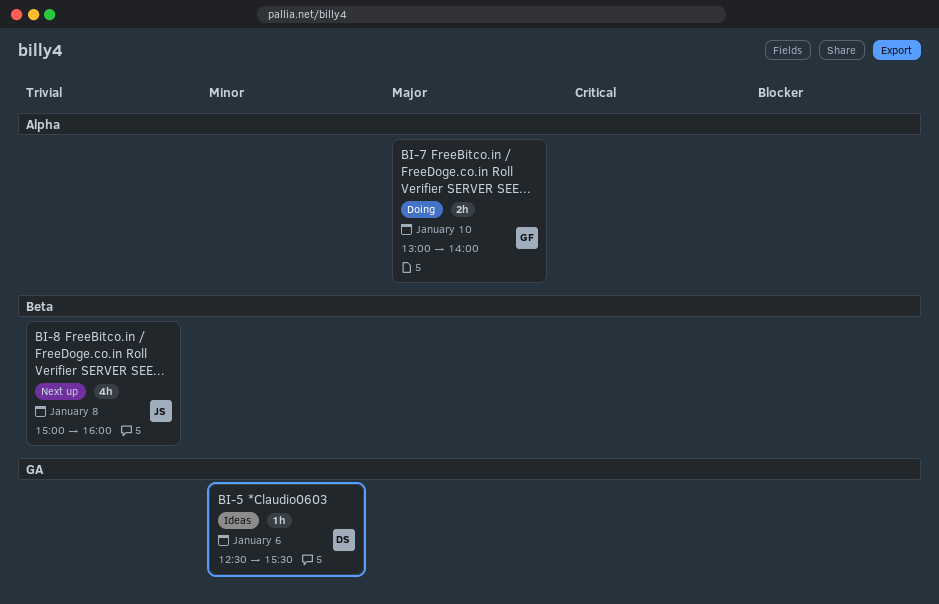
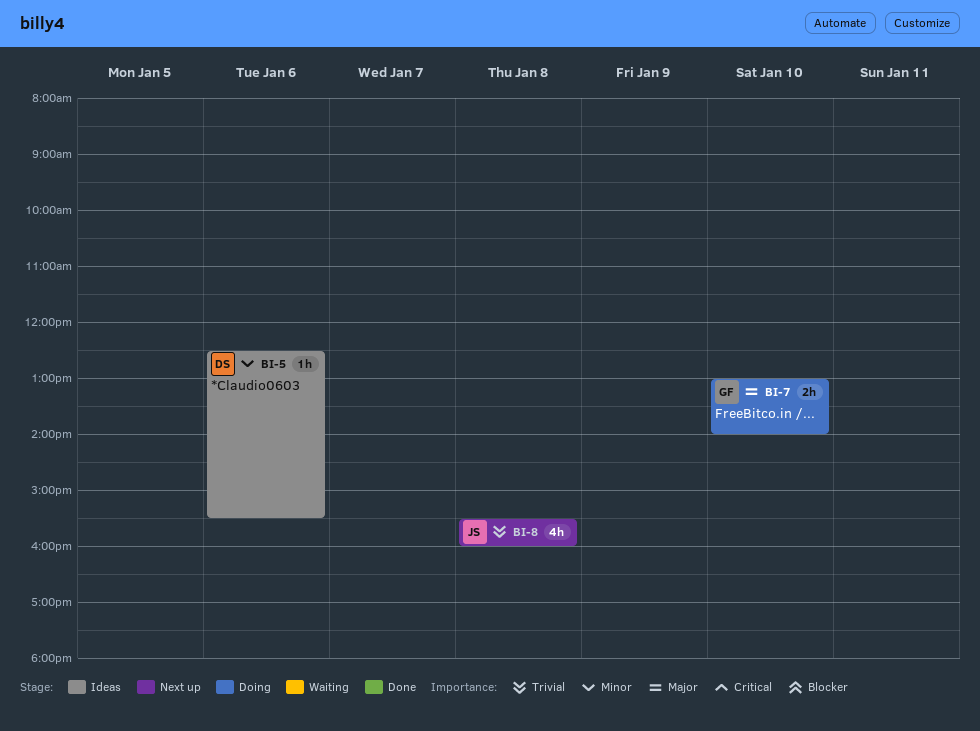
BI-8, begins: 15:00 -> 15:30

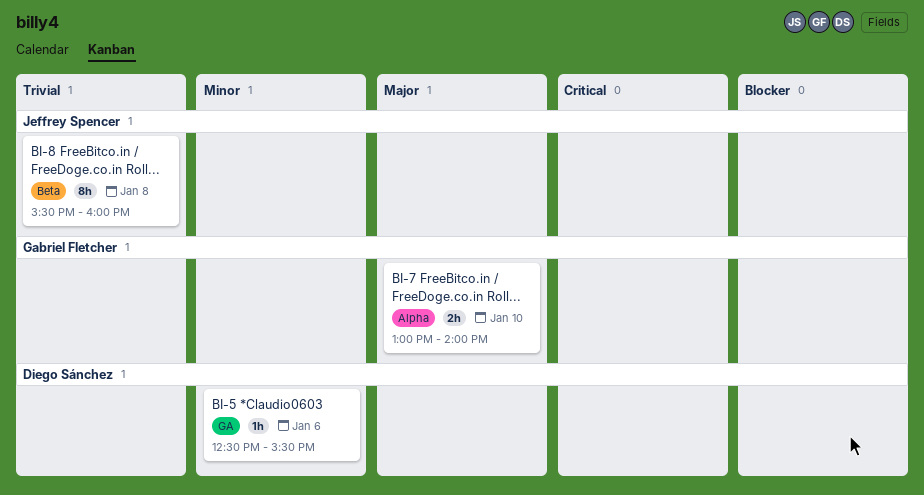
BI-8, estimate: 4h -> 8h

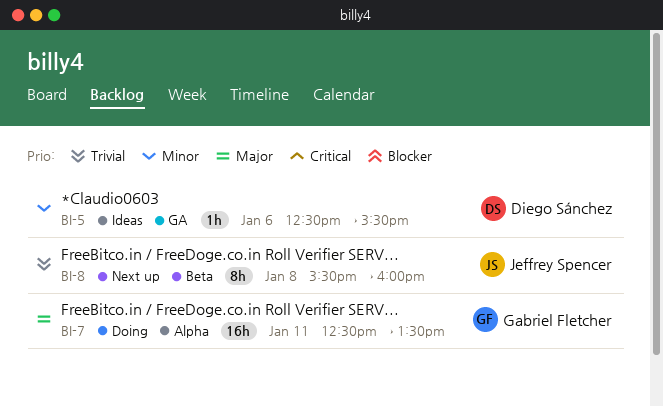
BI-7, estimate: 2h -> 16h
BI-7, day: Jan 10 -> Jan 11
BI-7, begins: 13:00 -> 12:30
BI-7, ends: 14:00 -> 13:30

